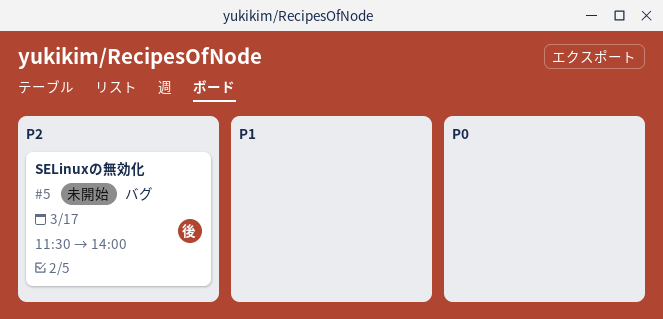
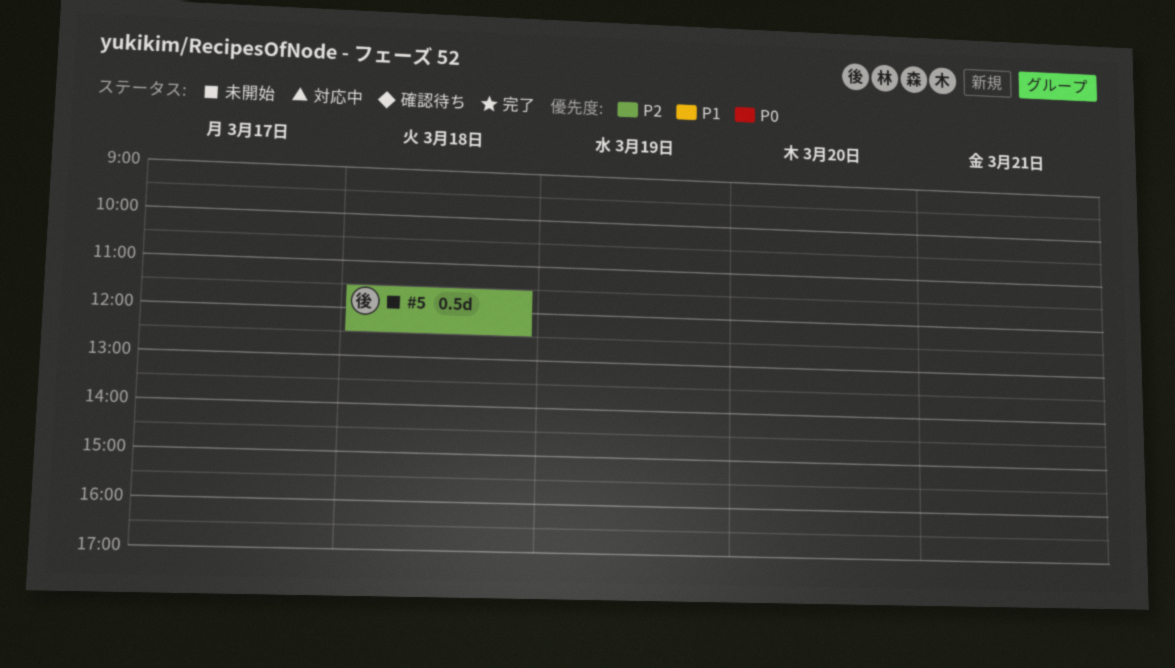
#5, day: Mar 17 -> Mar 18
#5, ends: 14:00 -> 12:30

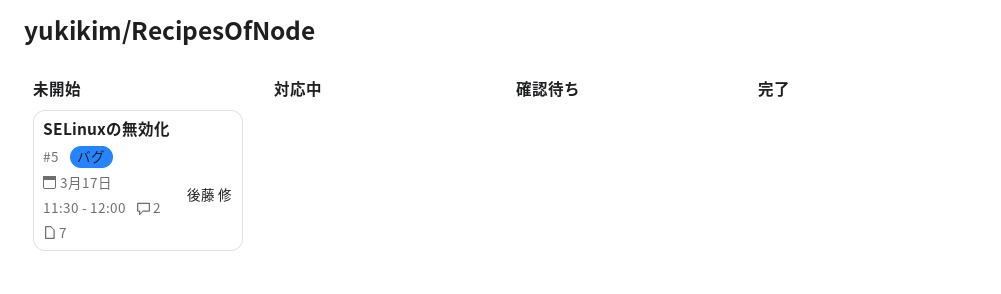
#5, day: Mar 18 -> Mar 17
#5, ends: 12:30 -> 12:00

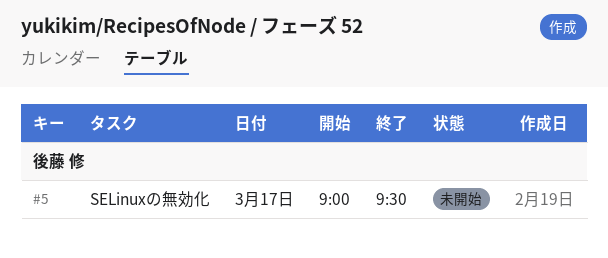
#5, begins: 11:30 -> 09:00
#5, ends: 12:00 -> 09:30

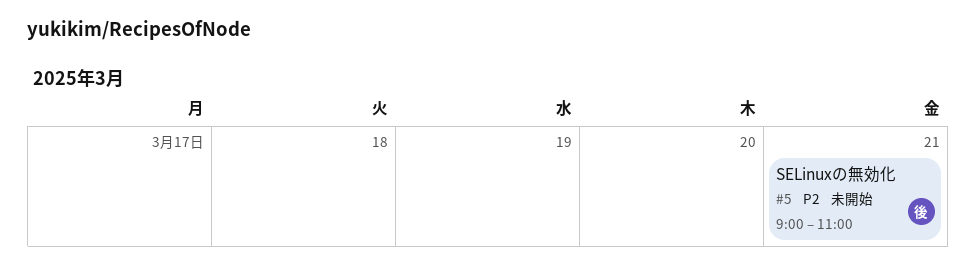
#5, day: Mar 17 -> Mar 21
#5, ends: 09:30 -> 11:00

